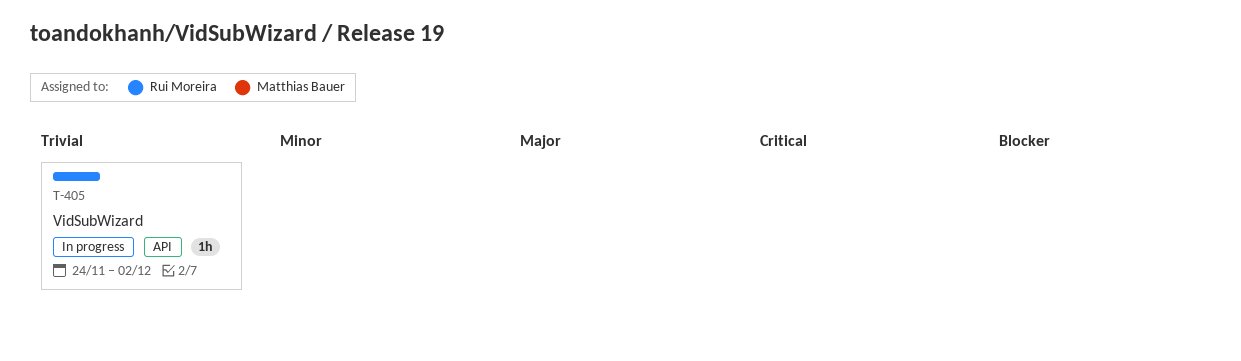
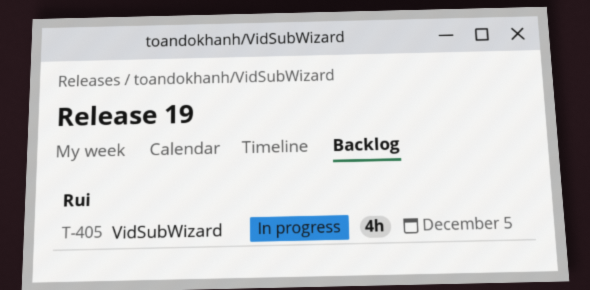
T-405, estimate: 1h -> 4h
T-405, due: Dec 2 -> Dec 5

